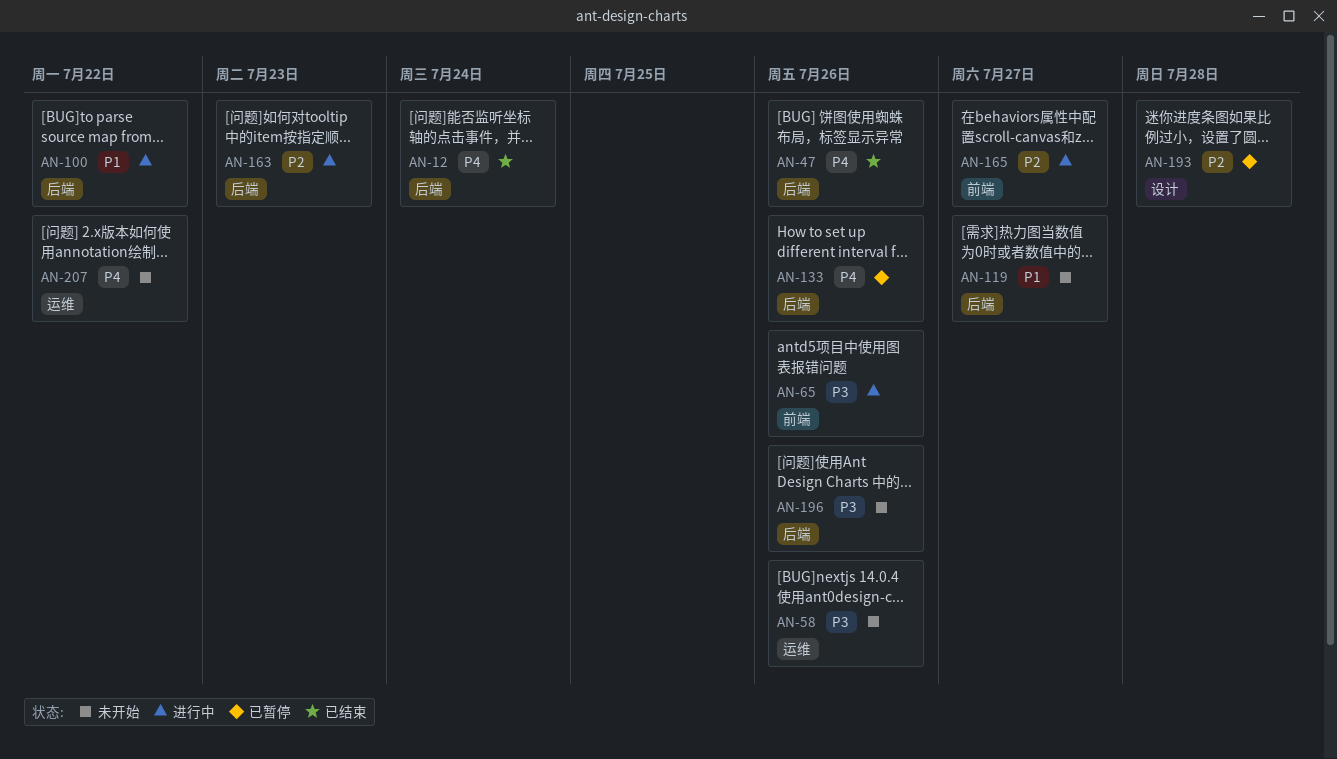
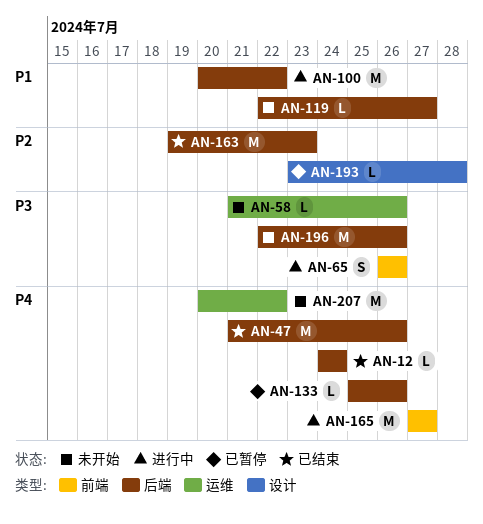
AN-163, status: 进行中 -> 已结束
AN-165, priority: P2 -> P4

